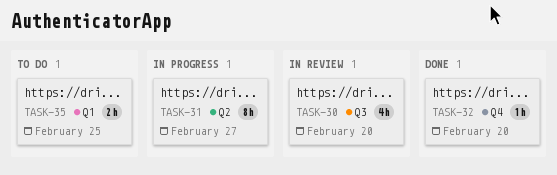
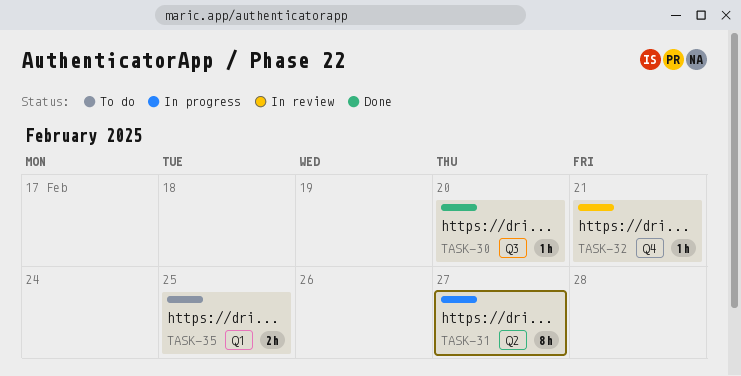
TASK-30, status: In review -> Done
TASK-30, estimate: 4h -> 1h
TASK-32, status: Done -> In review
TASK-32, due: Feb 20 -> Feb 21

